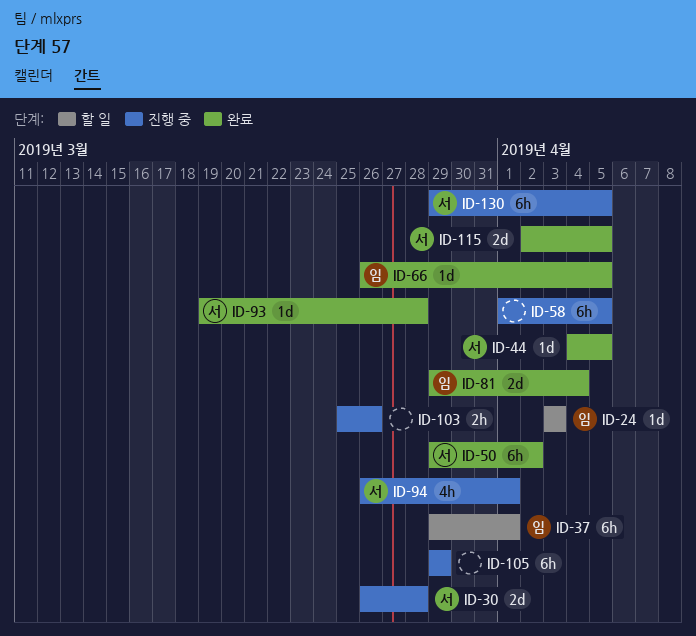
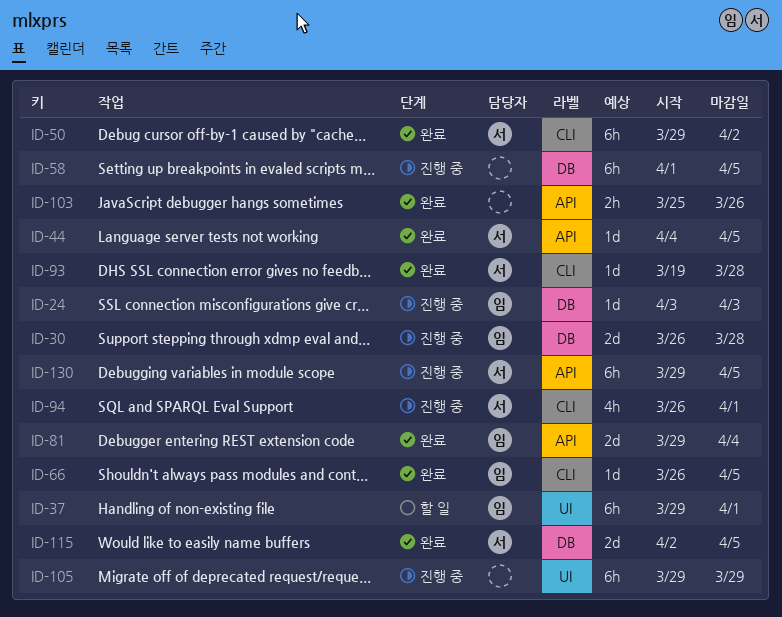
ID-24, status: 할 일 -> 진행 중
ID-30, owner: 서 -> 임
ID-103, status: 진행 중 -> 완료

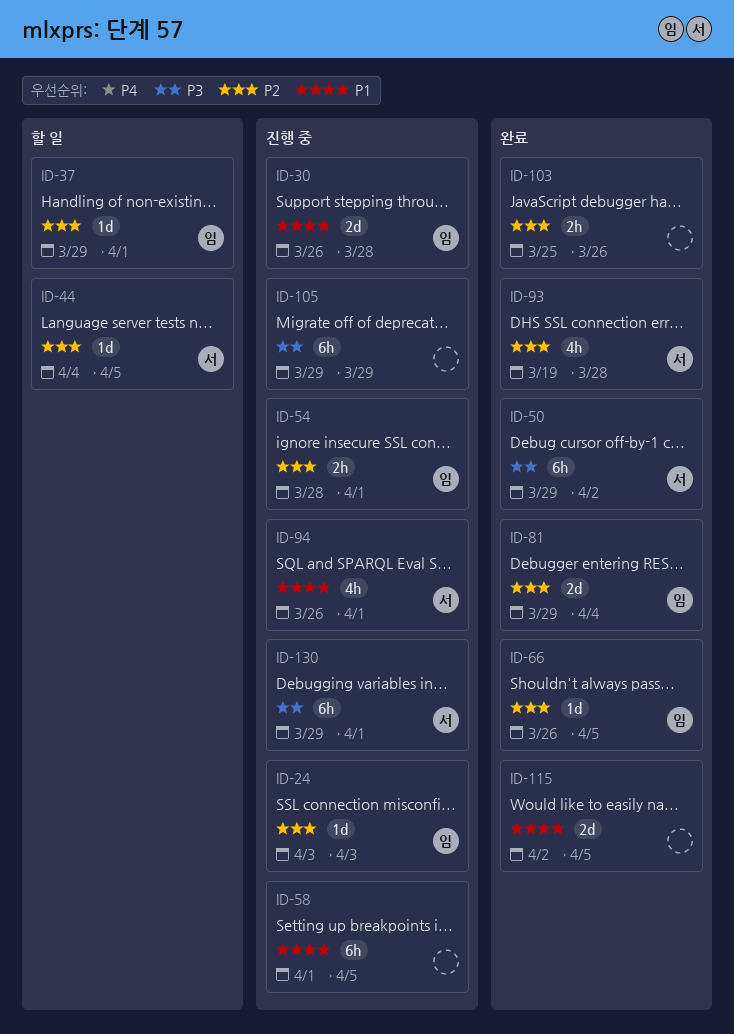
ID-37, estimate: 6h -> 1d
ID-44, status: 완료 -> 할 일
ID-54: none -> present
ID-93, estimate: 1d -> 4h
ID-115, owner: 서 -> none
ID-130, due: Apr 5 -> Apr 1

